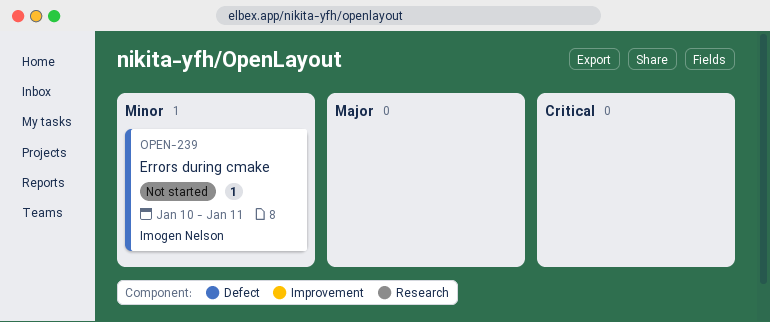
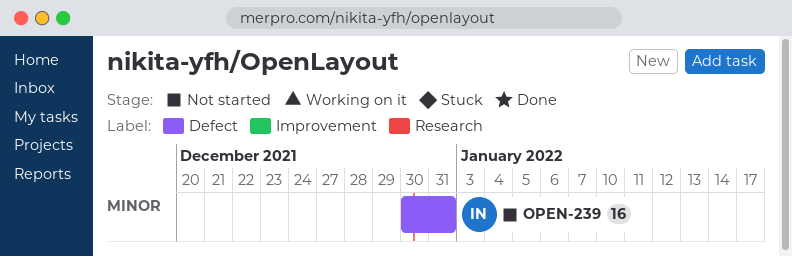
OPEN-239, estimate: 1 -> 16
OPEN-239, start: Jan 10 -> Dec 30
OPEN-239, due: Jan 11 -> Dec 31

